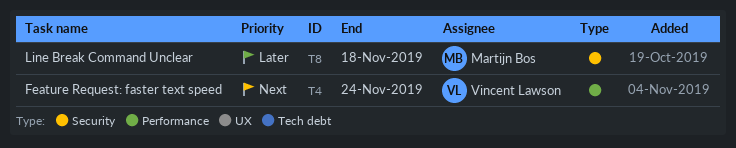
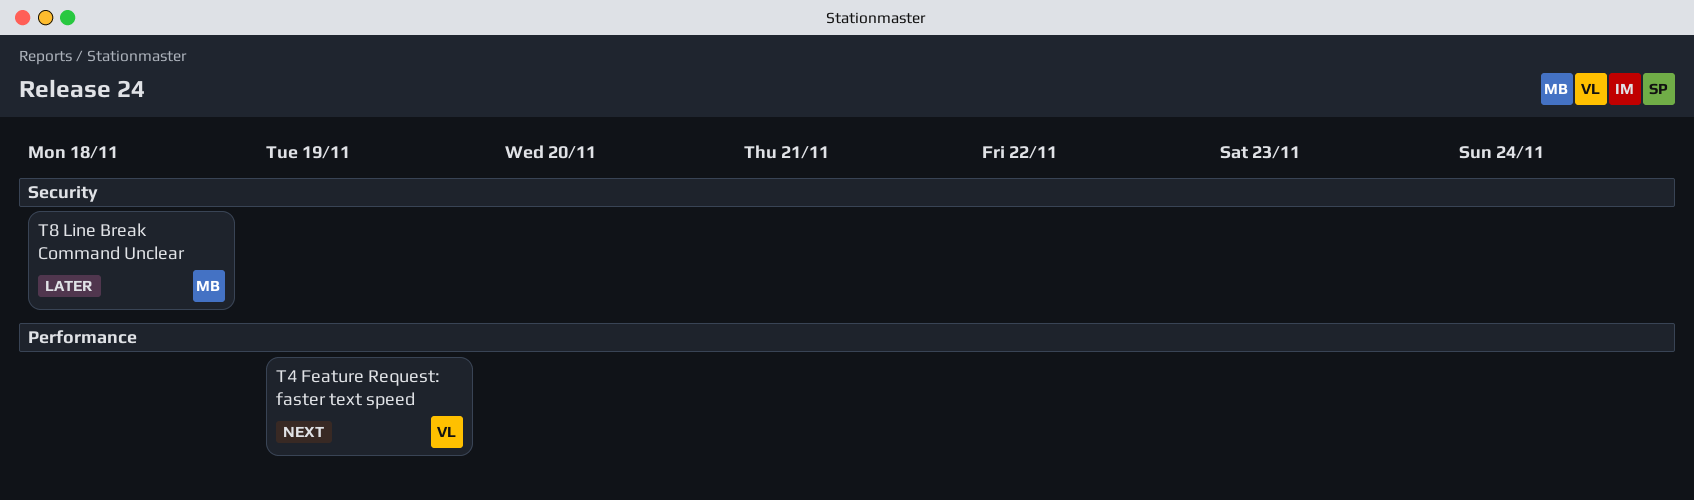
T4, due: Nov 24 -> Nov 19

